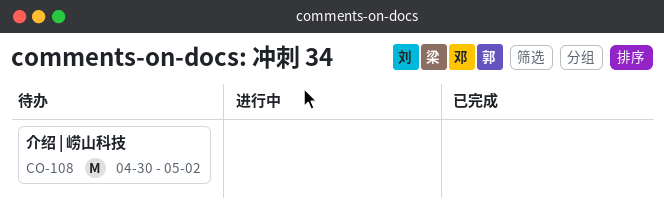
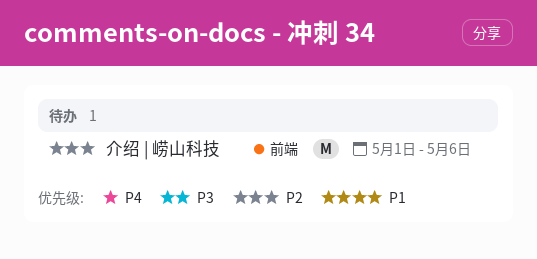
介绍 | 崂山科技, start: Apr 30 -> May 1
介绍 | 崂山科技, due: May 2 -> May 6

